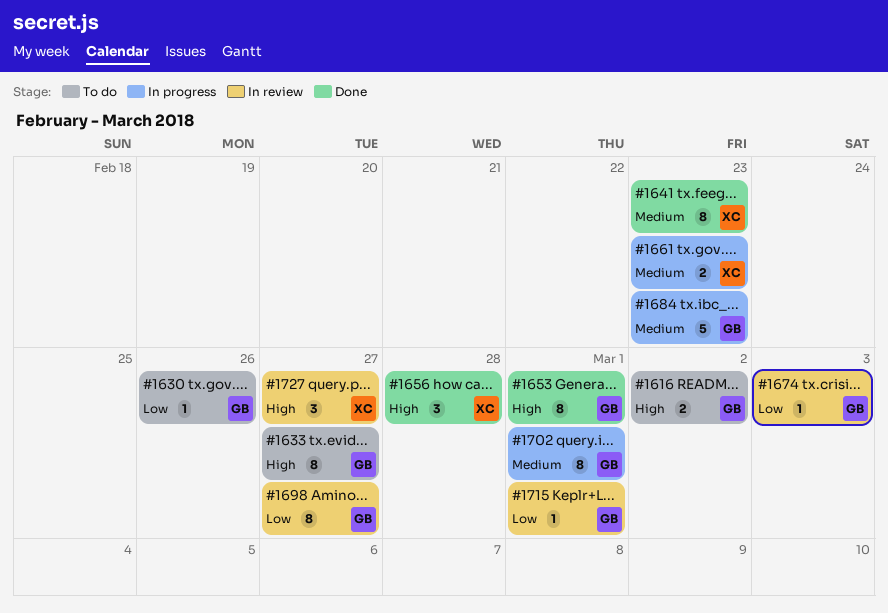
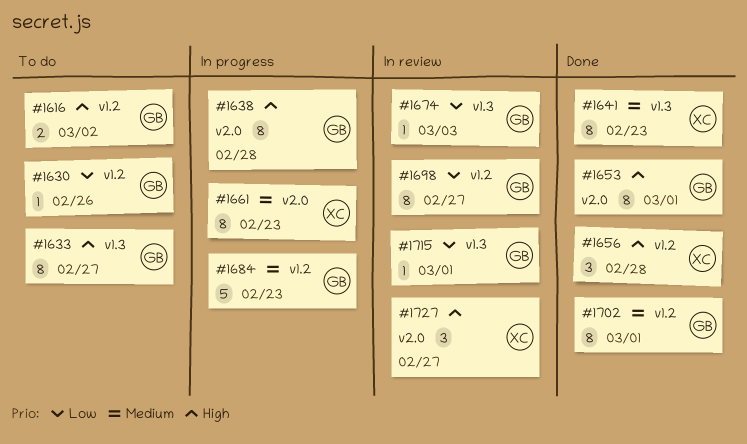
#1638: none -> present
#1661, estimate: 2 -> 8
#1702, status: In progress -> Done

